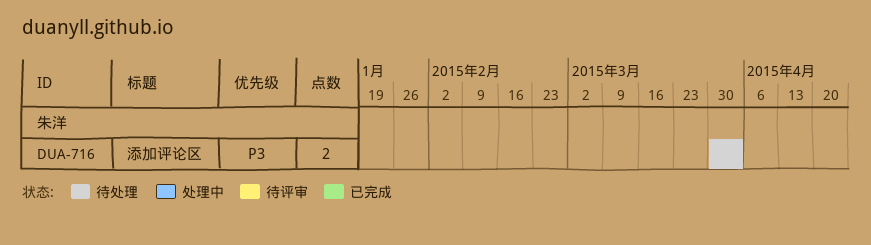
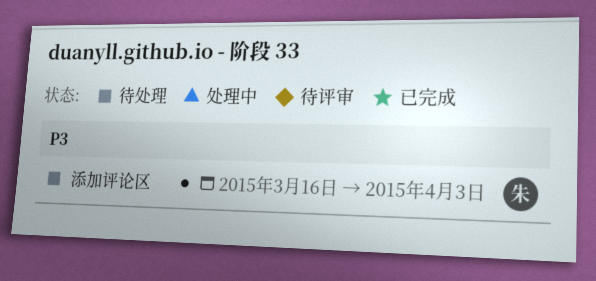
添加评论区, estimate: 2 -> 1
添加评论区, start: Mar 30 -> Mar 16

